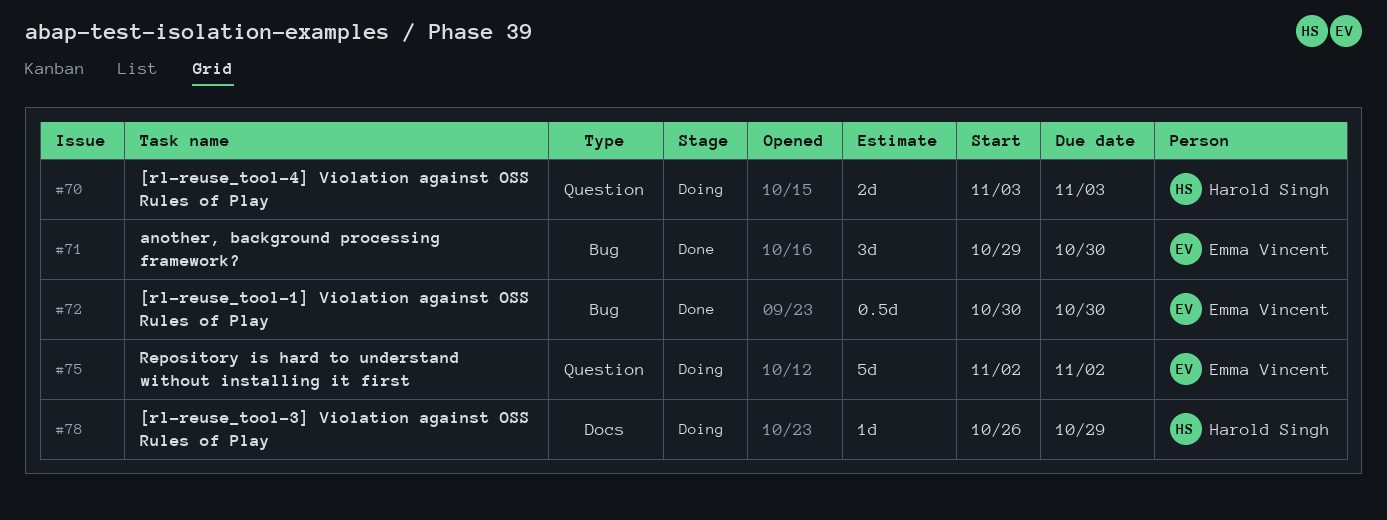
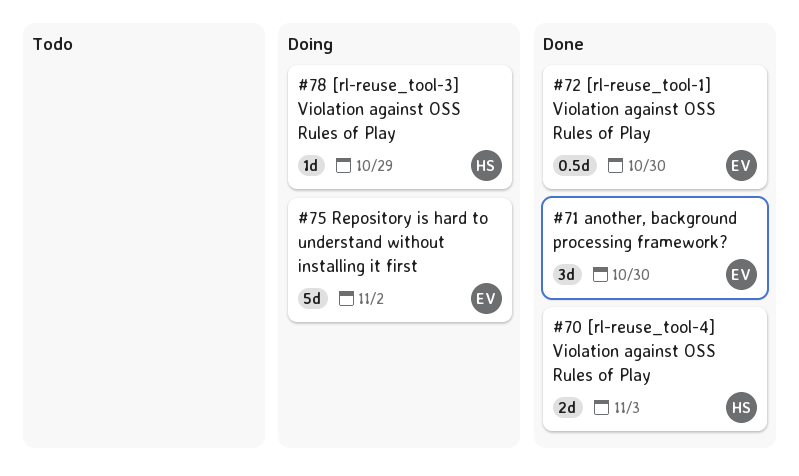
#70, status: Doing -> Done

